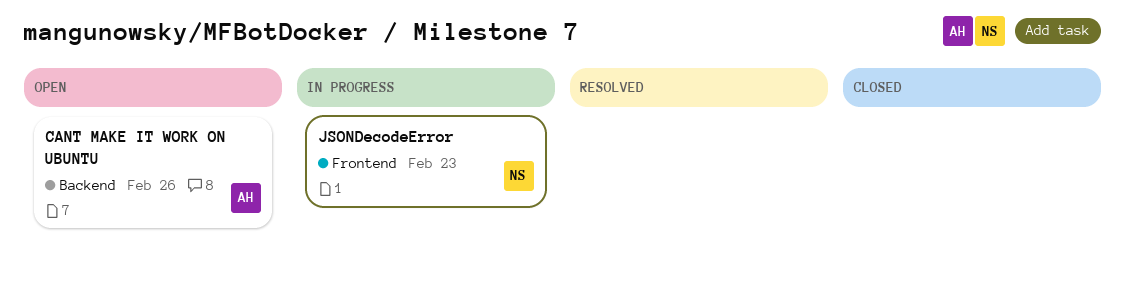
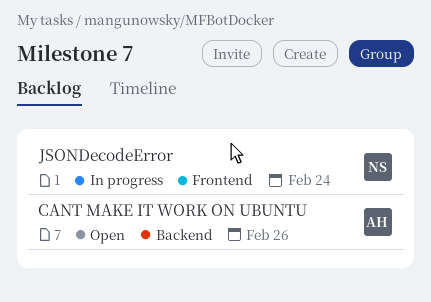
JSONDecodeError, due: Feb 23 -> Feb 24

